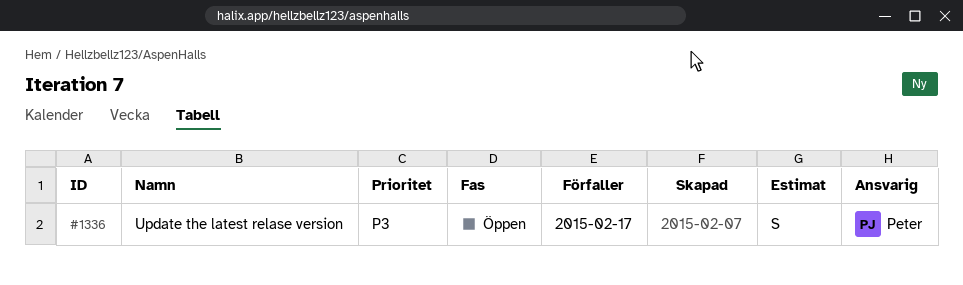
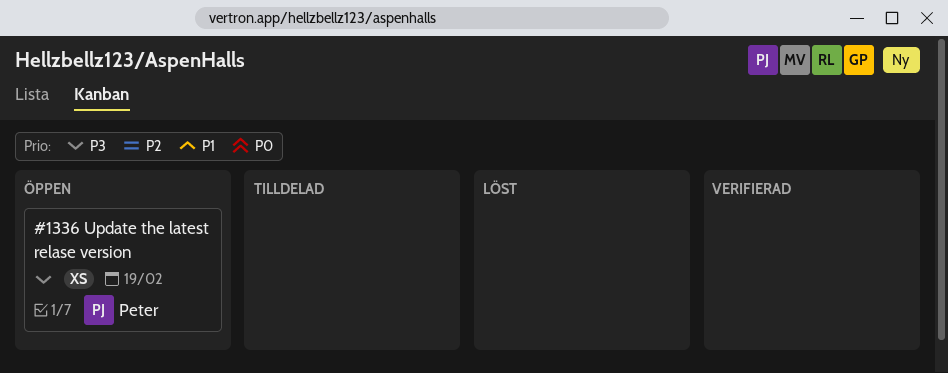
#1336, estimate: S -> XS
#1336, due: Feb 17 -> Feb 19

